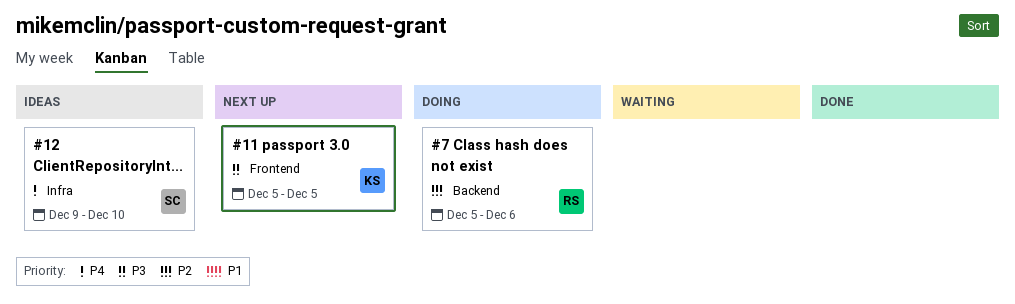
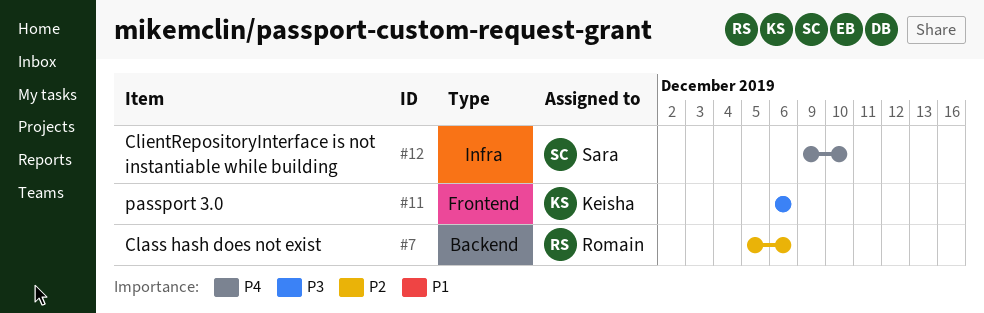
#11, start: Dec 5 -> Dec 6
#11, due: Dec 5 -> Dec 6

